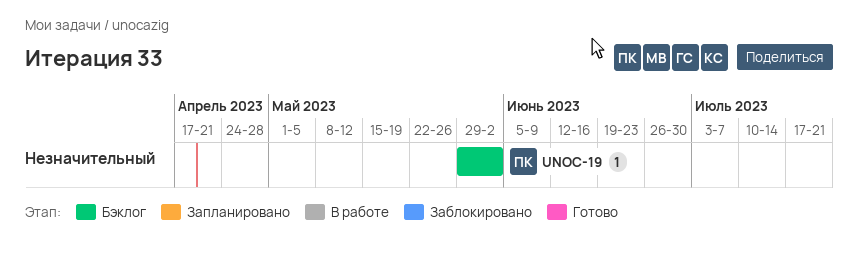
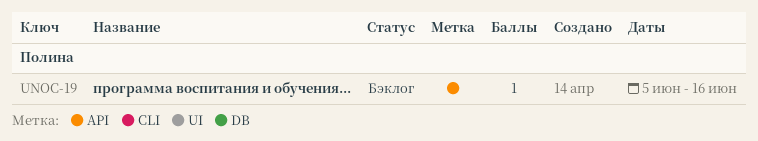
UNOC-19, start: May 29 -> Jun 5
UNOC-19, due: Jun 2 -> Jun 16

